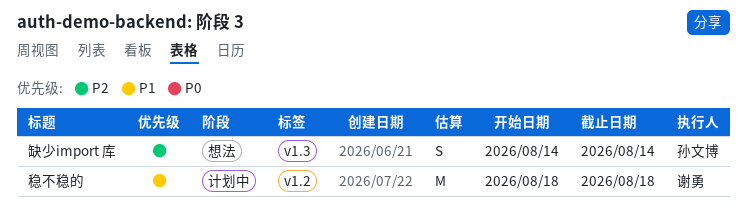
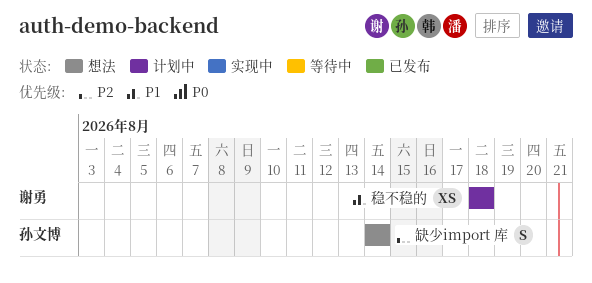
稳不稳的, estimate: M -> XS

